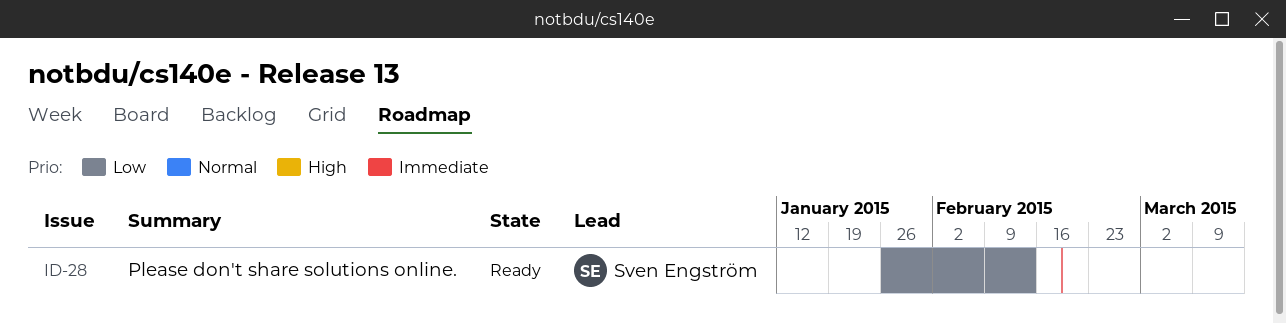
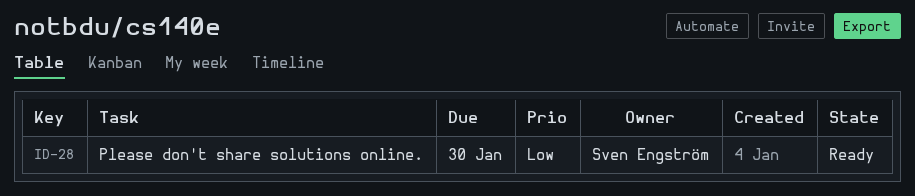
ID-28, due: Feb 13 -> Jan 30

